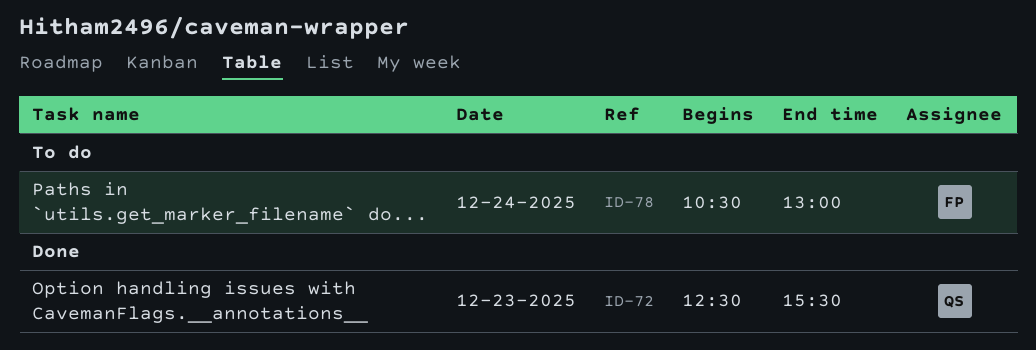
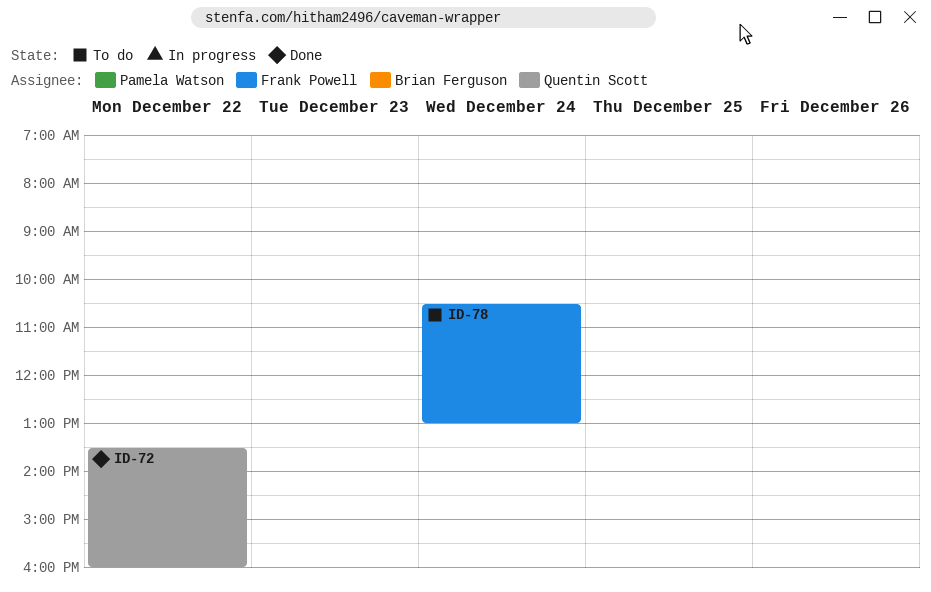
ID-72, day: Dec 23 -> Dec 22
ID-72, begins: 12:30 -> 13:30
ID-72, ends: 15:30 -> 16:00

